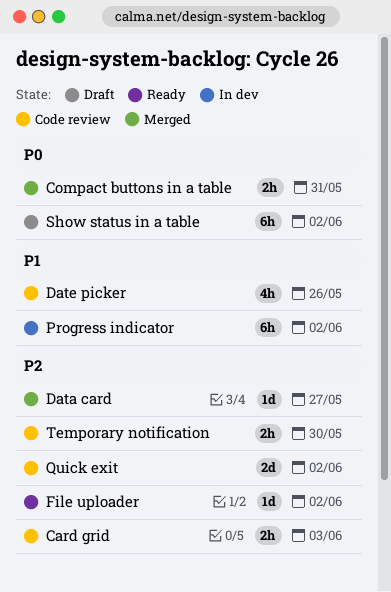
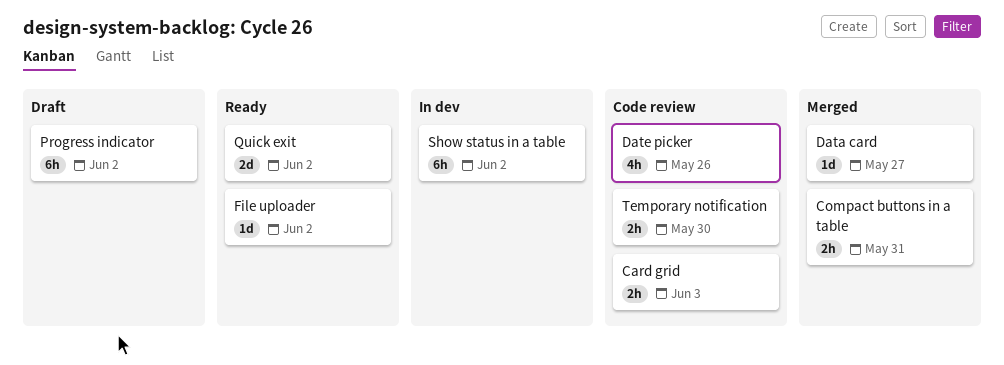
Progress indicator, status: In dev -> Draft
Quick exit, status: Code review -> Ready
Show status in a table, status: Draft -> In dev

